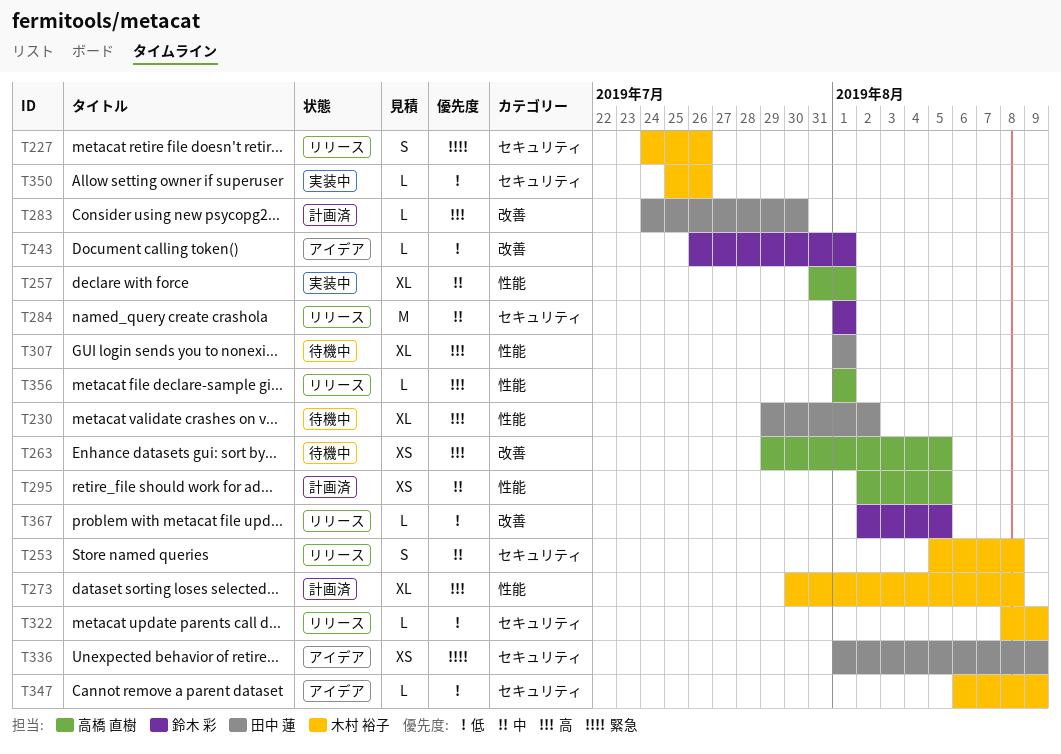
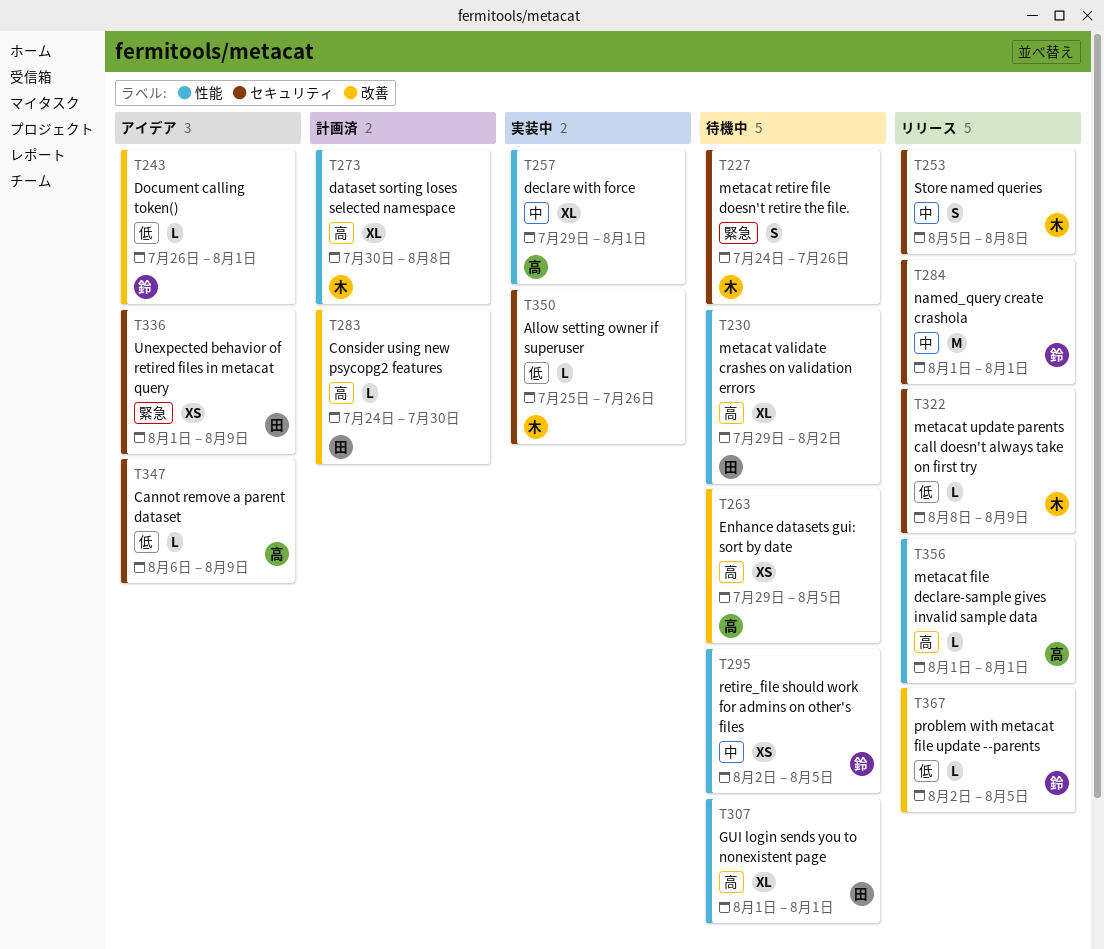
T227, status: リリース -> 待機中
T257, start: Jul 31 -> Jul 29
T295, status: 計画済 -> 待機中
T295, owner: 高橋 直樹 -> 鈴木 彩
T347, owner: 木村 裕子 -> 高橋 直樹

